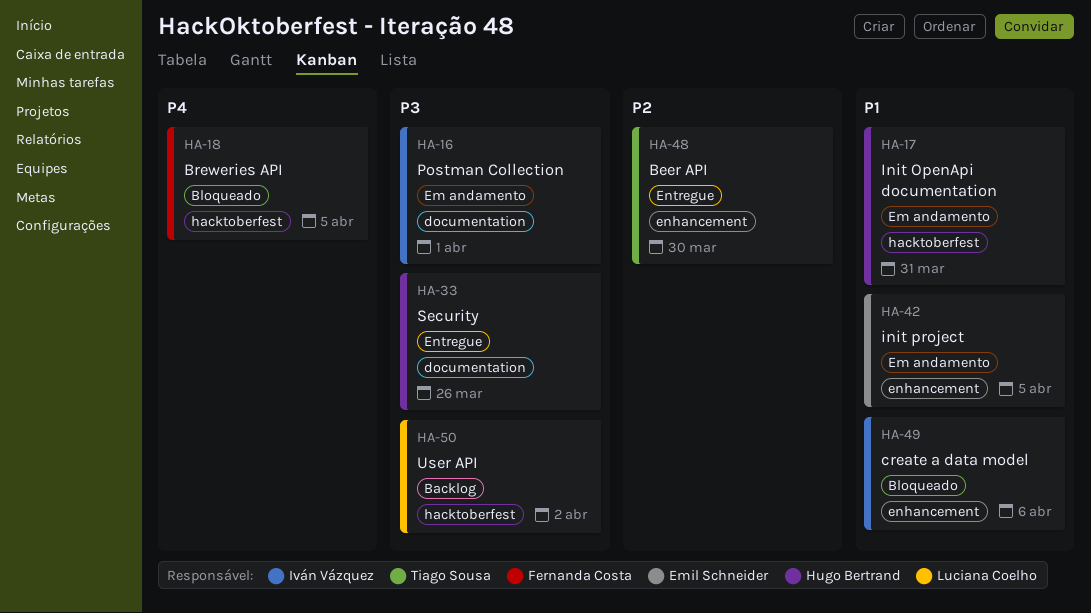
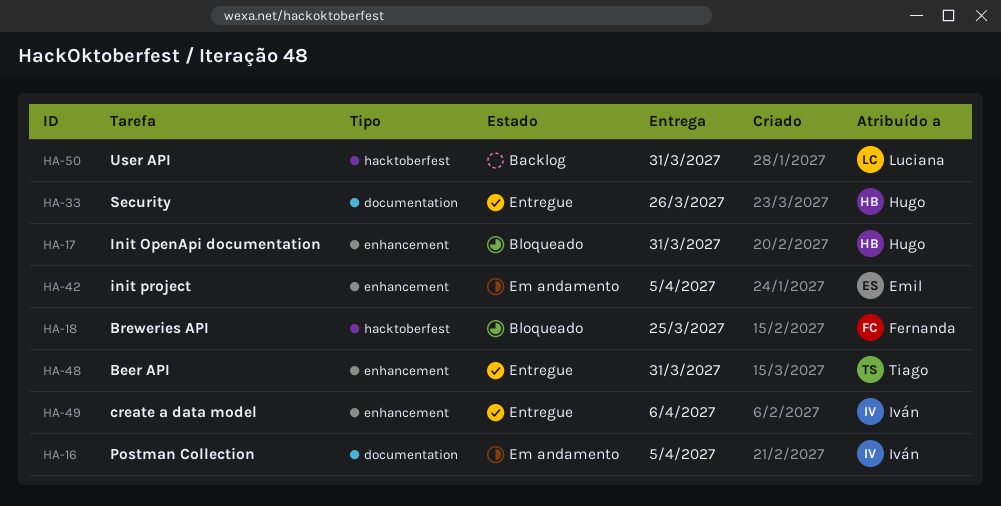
HA-16, due: Apr 1 -> Apr 5
HA-17, status: Em andamento -> Bloqueado
HA-17, label: hacktoberfest -> enhancement
HA-18, due: Apr 5 -> Mar 25
HA-48, due: Mar 30 -> Mar 31
HA-49, status: Bloqueado -> Entregue
HA-50, due: Apr 2 -> Mar 31

